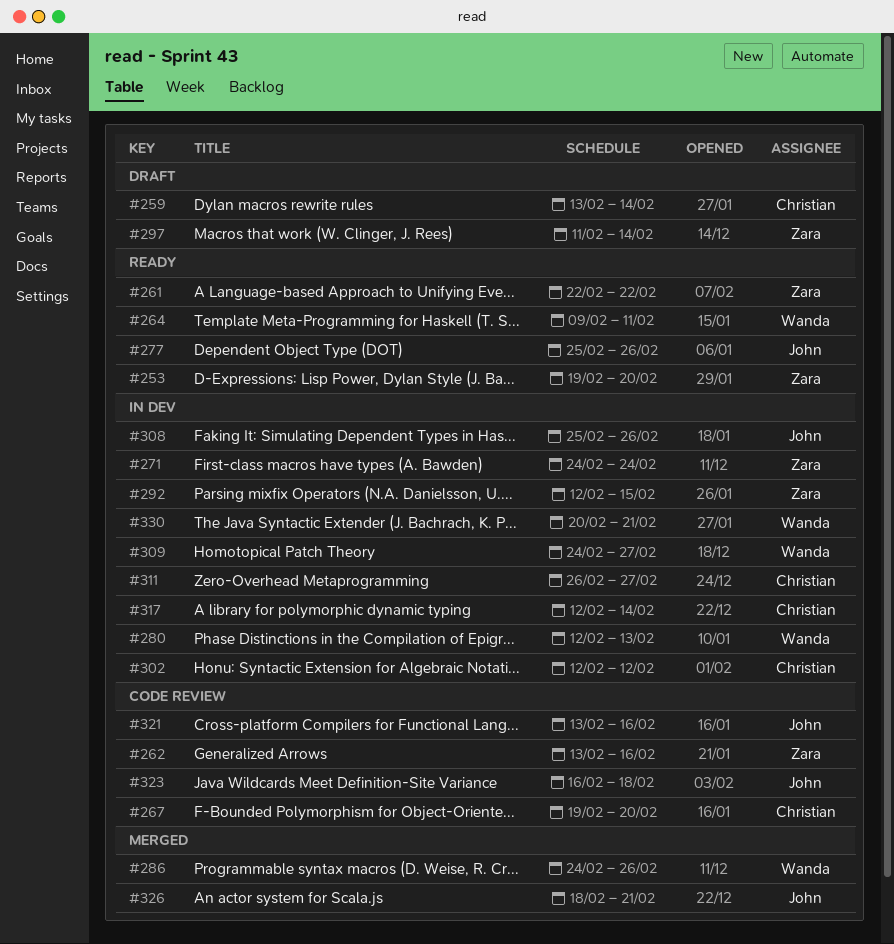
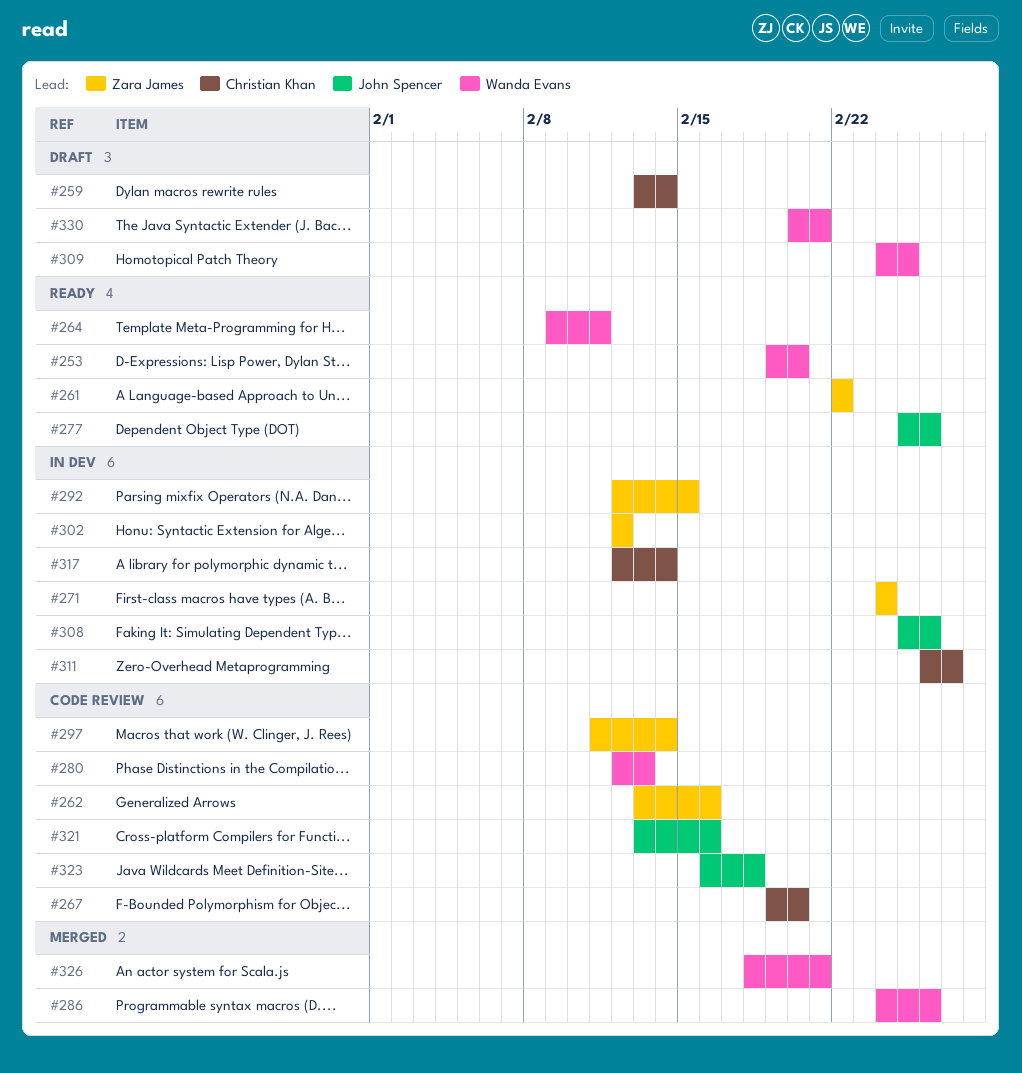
#253, owner: Zara James -> Wanda Evans
#280, status: In dev -> Code review
#297, status: Draft -> Code review
#302, owner: Christian Khan -> Zara James
#309, status: In dev -> Draft
#309, due: Feb 27 -> Feb 25
#326, owner: John Spencer -> Wanda Evans
#330, status: In dev -> Draft

